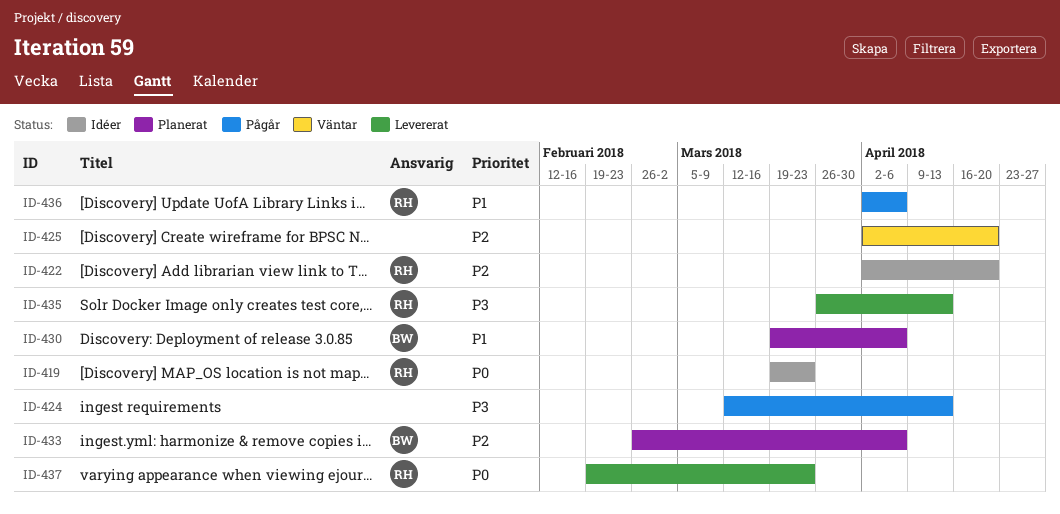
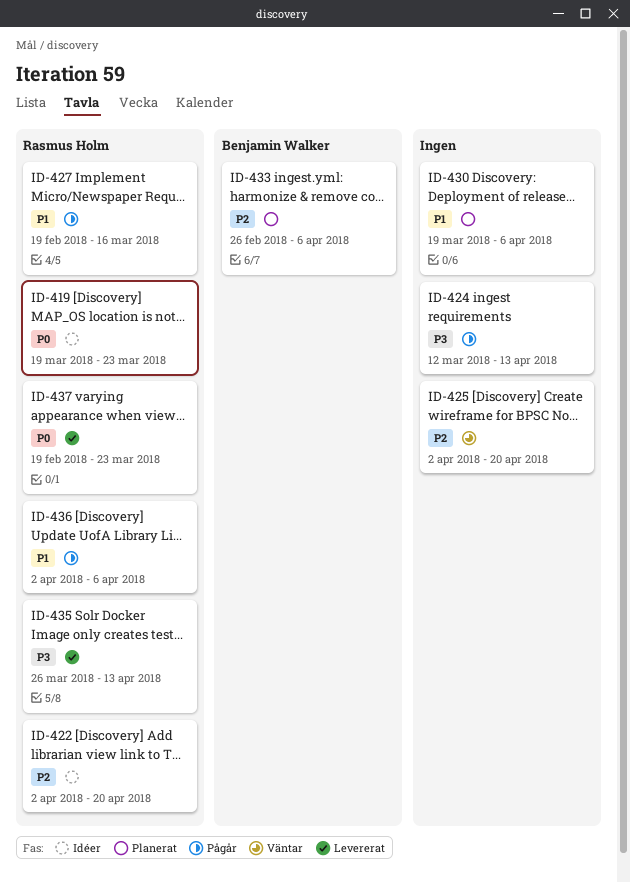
ID-427: none -> present
ID-430, owner: Benjamin Walker -> none

